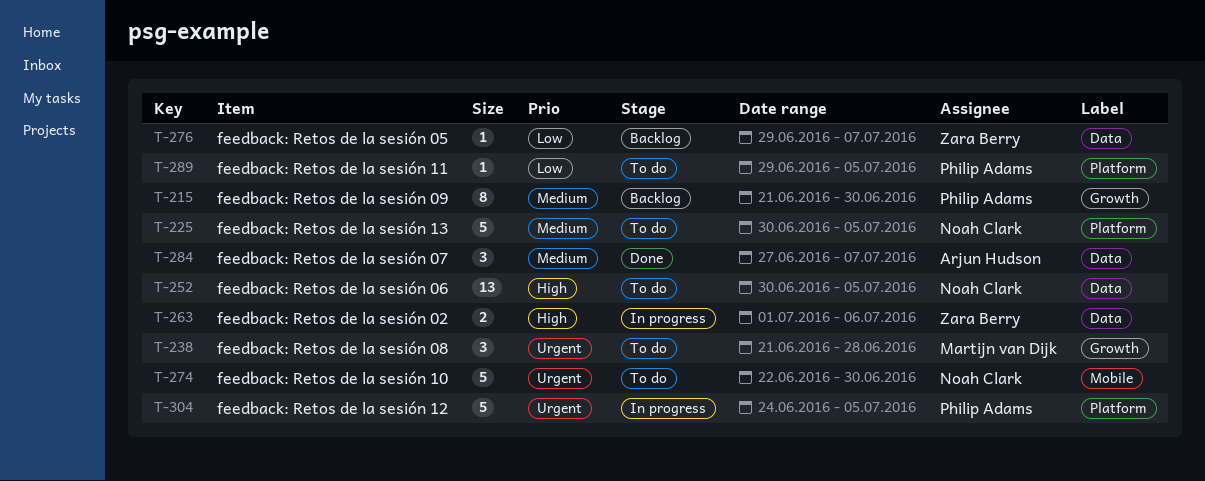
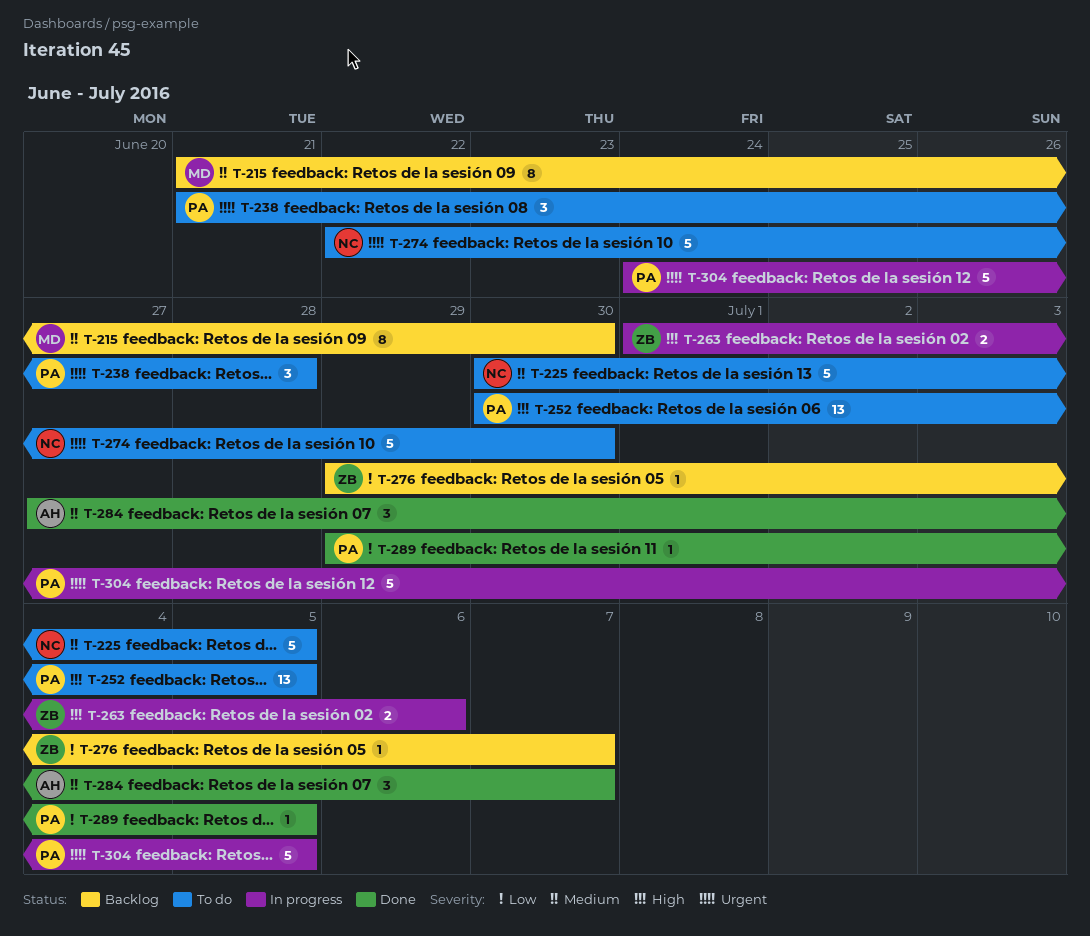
T-215, owner: Philip Adams -> Martijn van Dijk
T-238, owner: Martijn van Dijk -> Philip Adams
T-252, owner: Noah Clark -> Philip Adams
T-289, status: To do -> Done

